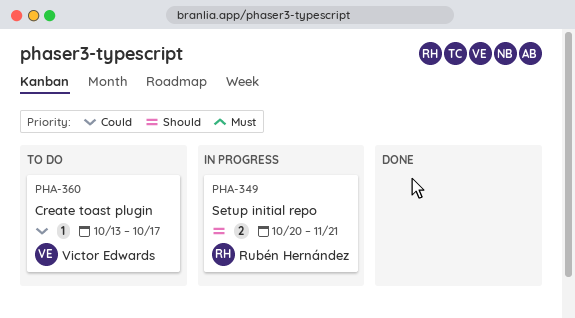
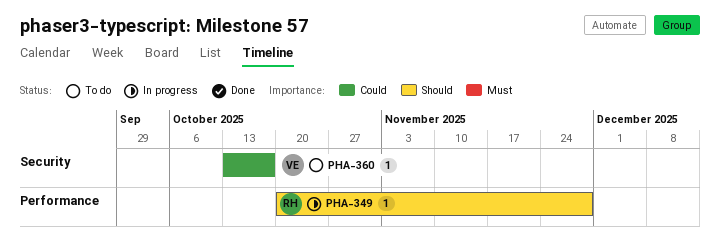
PHA-349, estimate: 2 -> 1
PHA-349, due: Nov 21 -> Nov 28

